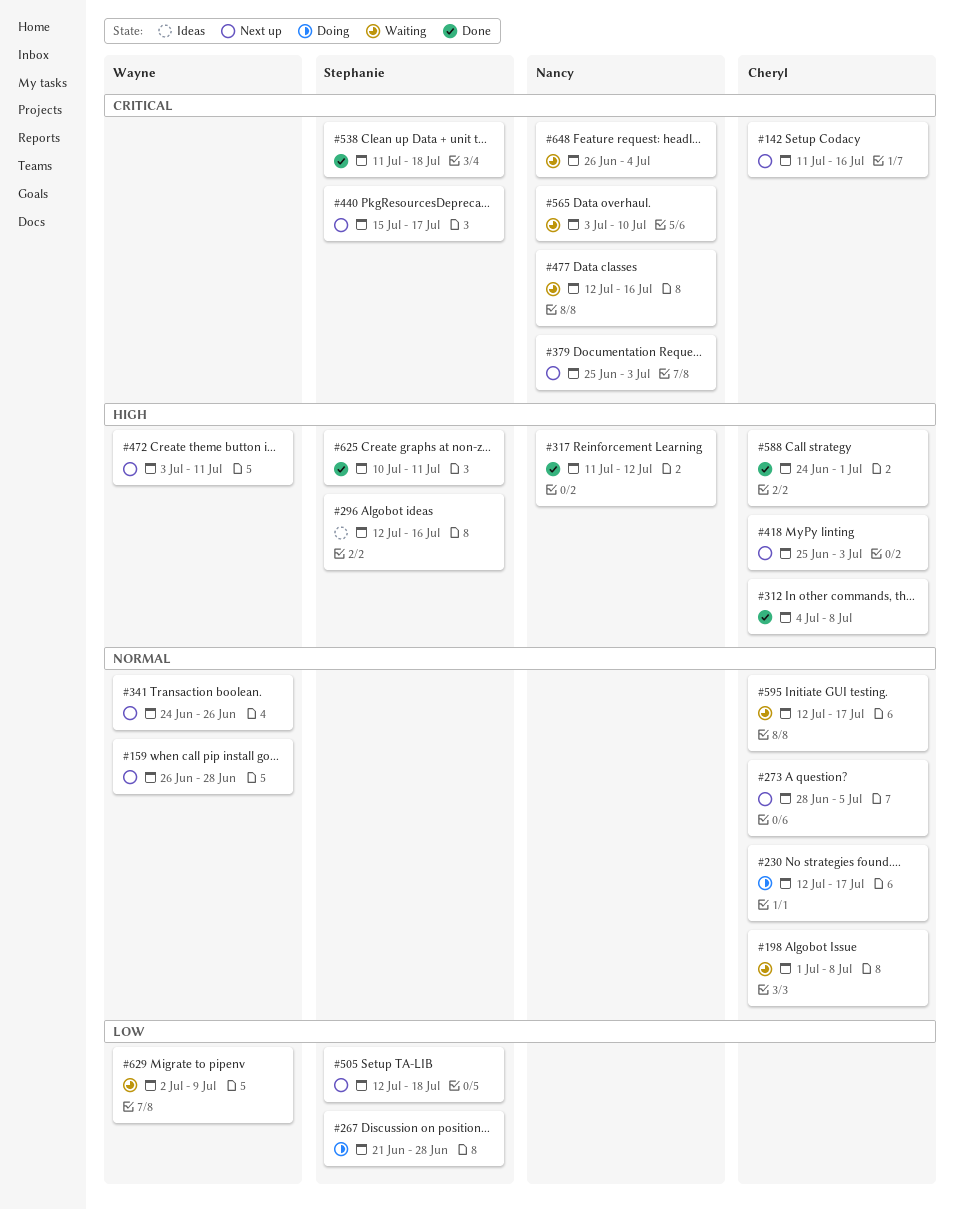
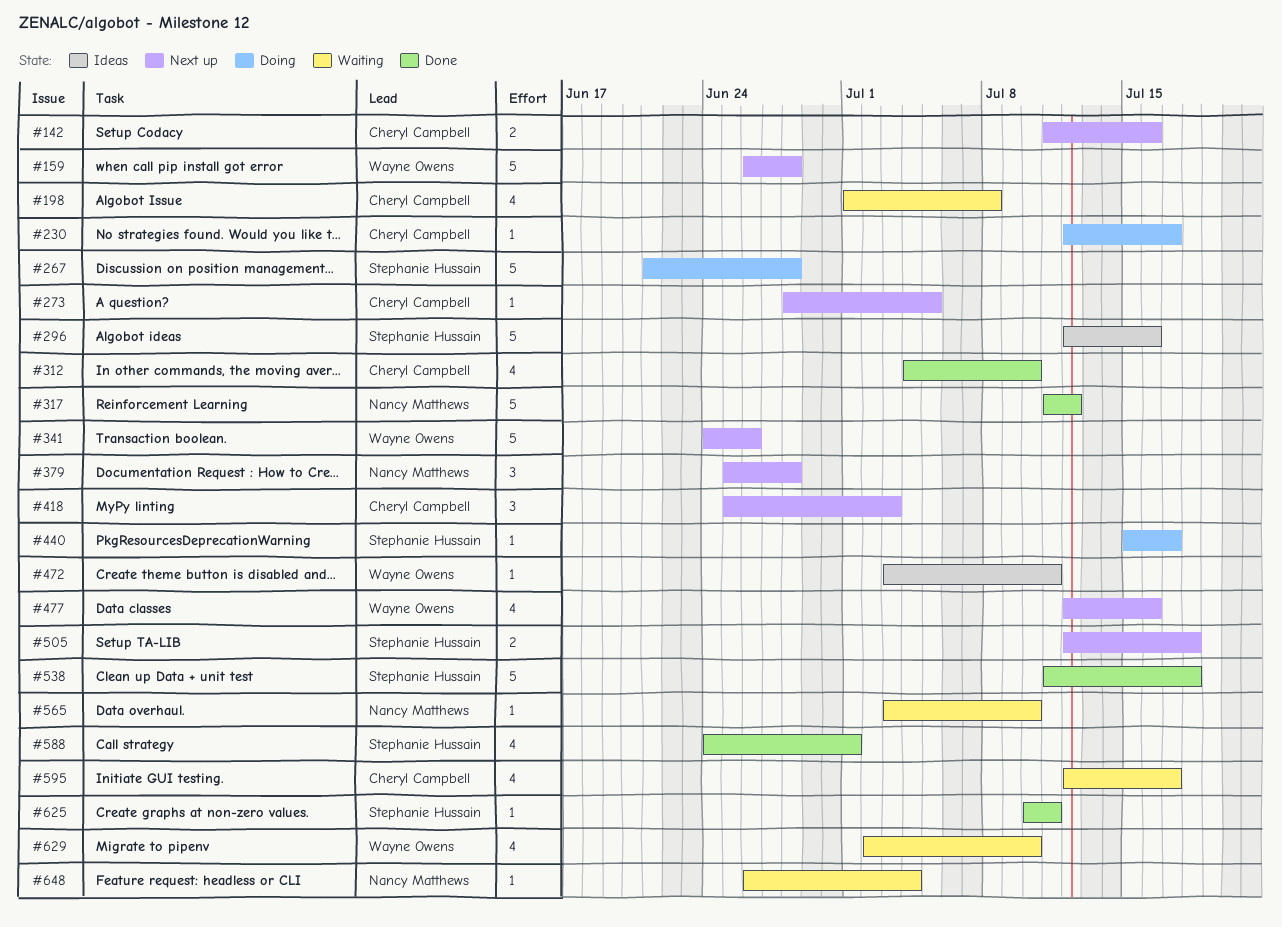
#312, due: Jul 8 -> Jul 10
#379, due: Jul 3 -> Jun 28
#440, status: Next up -> Doing
#472, status: Next up -> Ideas
#477, status: Waiting -> Next up
#477, owner: Nancy Matthews -> Wayne Owens
#588, owner: Cheryl Campbell -> Stephanie Hussain
#629, due: Jul 9 -> Jul 10

